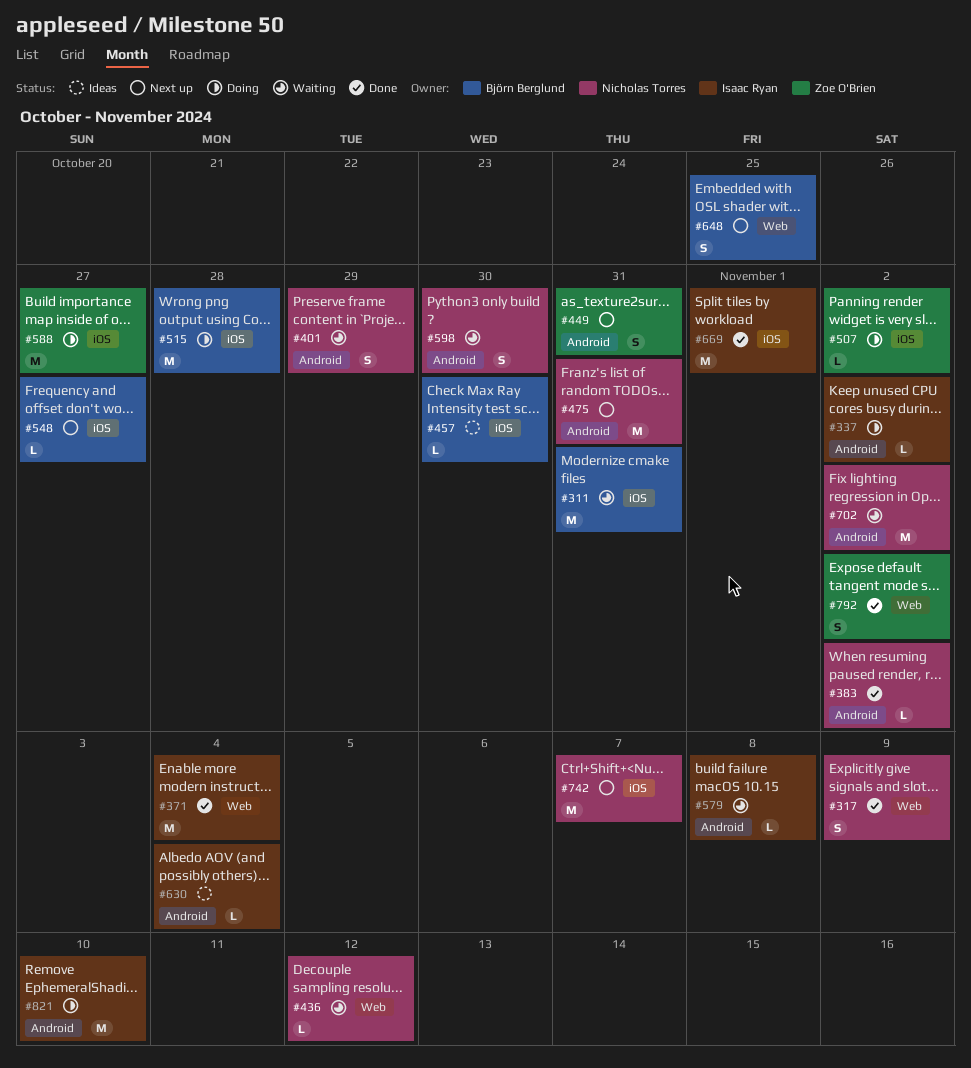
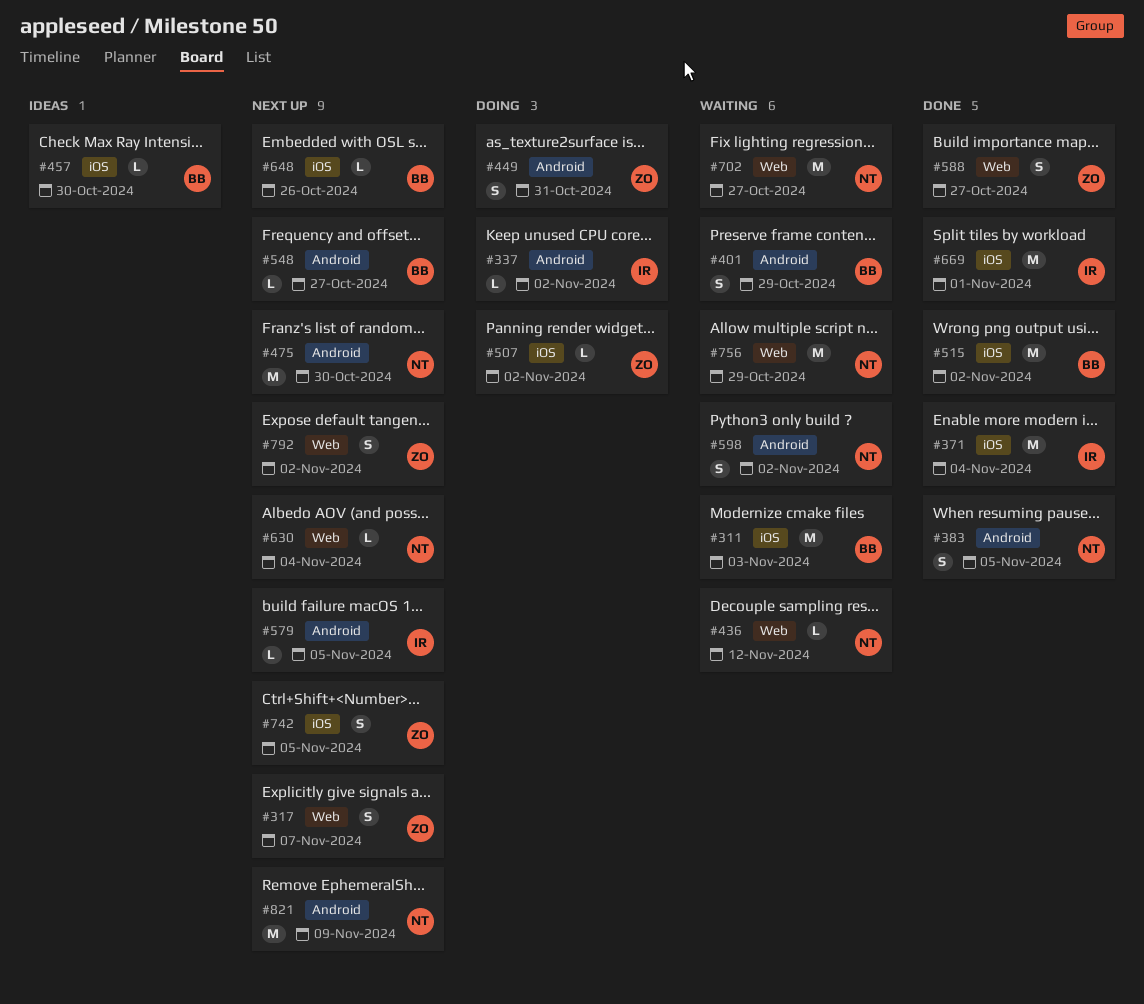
#311, due: Oct 31 -> Nov 3
#317, status: Done -> Next up
#317, owner: Nicholas Torres -> Zoe O'Brien
#317, due: Nov 9 -> Nov 7
#371, label: Web -> iOS
#383, estimate: L -> S
#383, due: Nov 2 -> Nov 5
#401, owner: Nicholas Torres -> Björn Berglund
#449, status: Next up -> Doing
#475, due: Oct 31 -> Oct 30
#515, status: Doing -> Done
#515, due: Oct 28 -> Nov 2
#548, label: iOS -> Android
#579, status: Waiting -> Next up
#579, due: Nov 8 -> Nov 5
#588, status: Doing -> Done
#588, label: iOS -> Web
#588, estimate: M -> S
#598, due: Oct 30 -> Nov 2
#630, status: Ideas -> Next up
#630, owner: Isaac Ryan -> Nicholas Torres
#630, label: Android -> Web
#648, label: Web -> iOS
#648, estimate: S -> L
#648, due: Oct 25 -> Oct 26
#702, label: Android -> Web
#702, due: Nov 2 -> Oct 27
#742, owner: Nicholas Torres -> Zoe O'Brien
#742, estimate: M -> S
#742, due: Nov 7 -> Nov 5
#756: none -> present
#792, status: Done -> Next up
#821, status: Doing -> Next up
#821, owner: Isaac Ryan -> Nicholas Torres
#821, due: Nov 10 -> Nov 9

